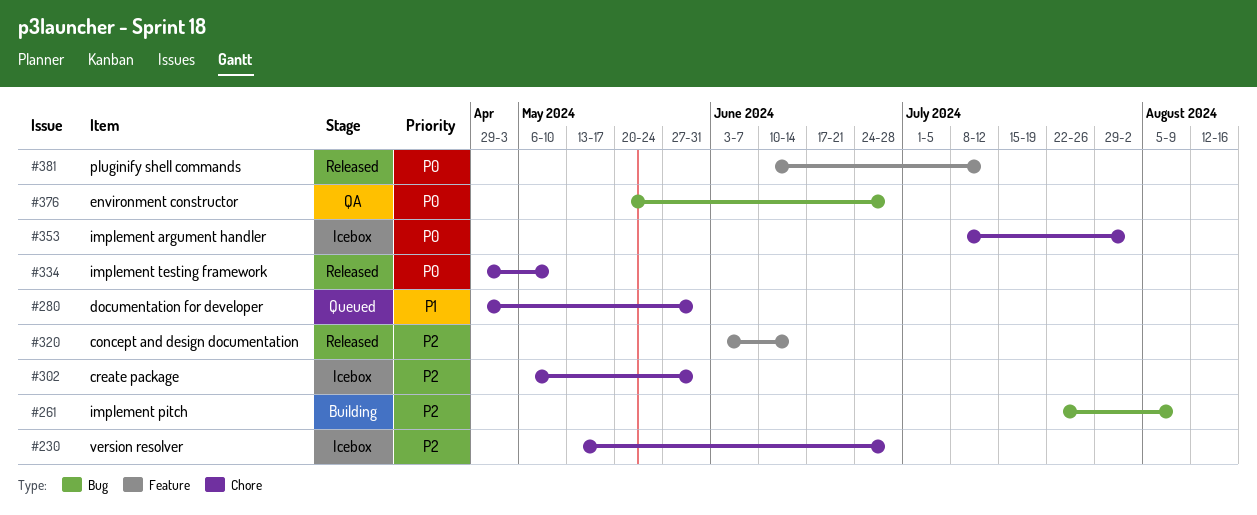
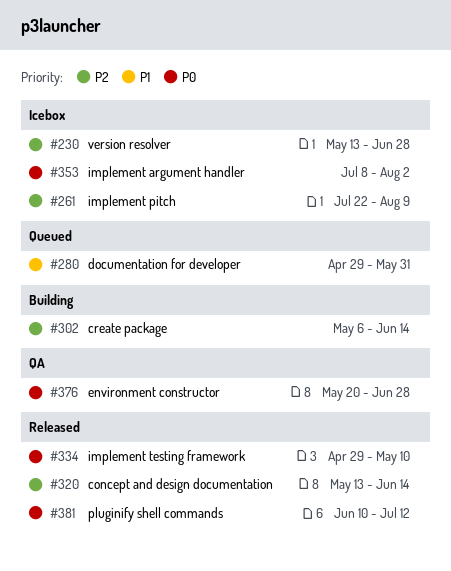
#261, status: Building -> Icebox
#302, status: Icebox -> Building
#302, due: May 31 -> Jun 14
#320, start: Jun 3 -> May 13

